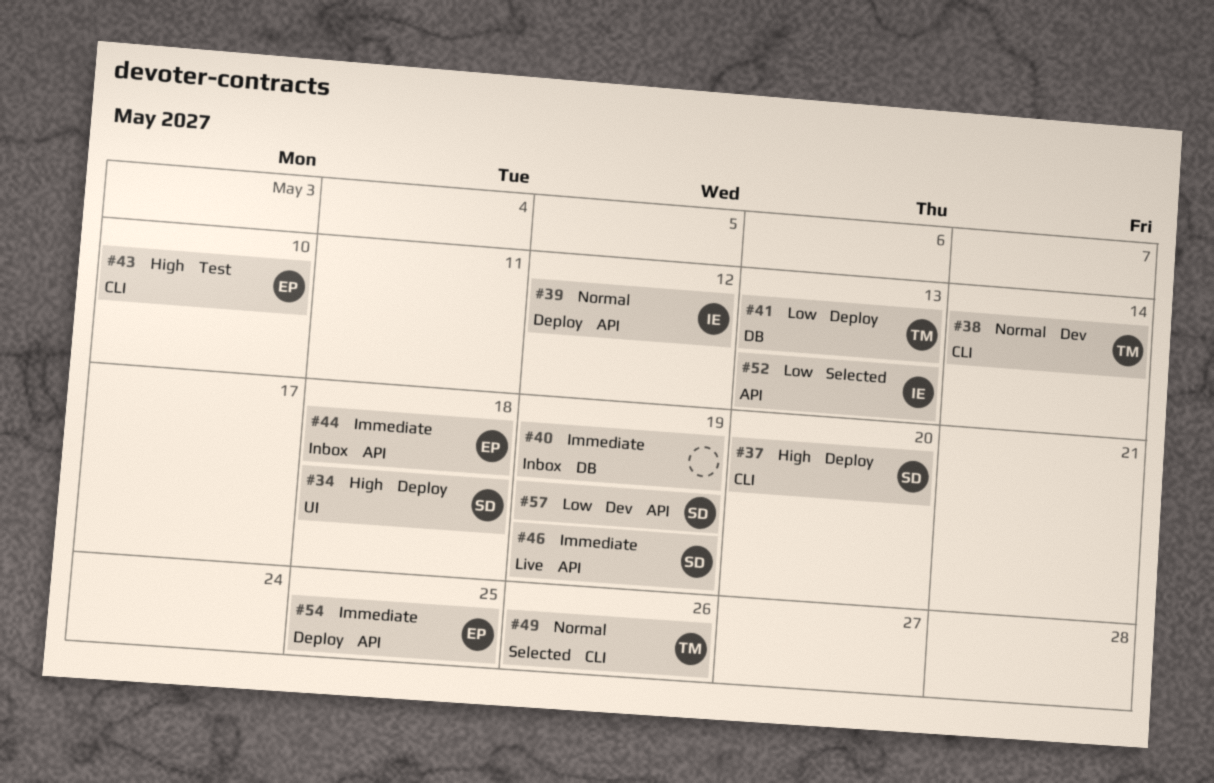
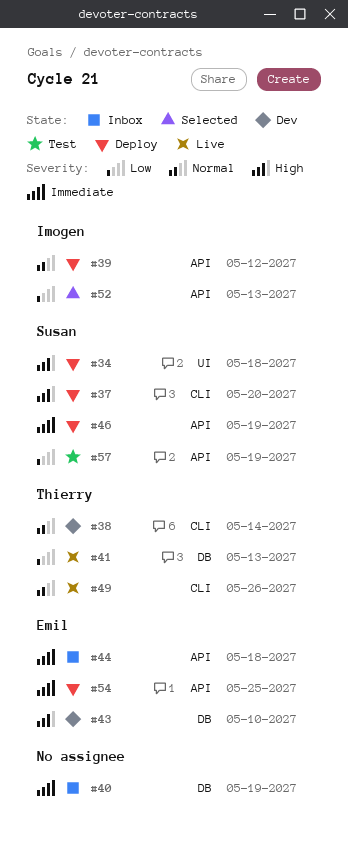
#41, status: Deploy -> Live
#43, status: Test -> Dev
#43, label: CLI -> DB
#46, status: Live -> Deploy
#49, status: Selected -> Live
#57, status: Dev -> Test

